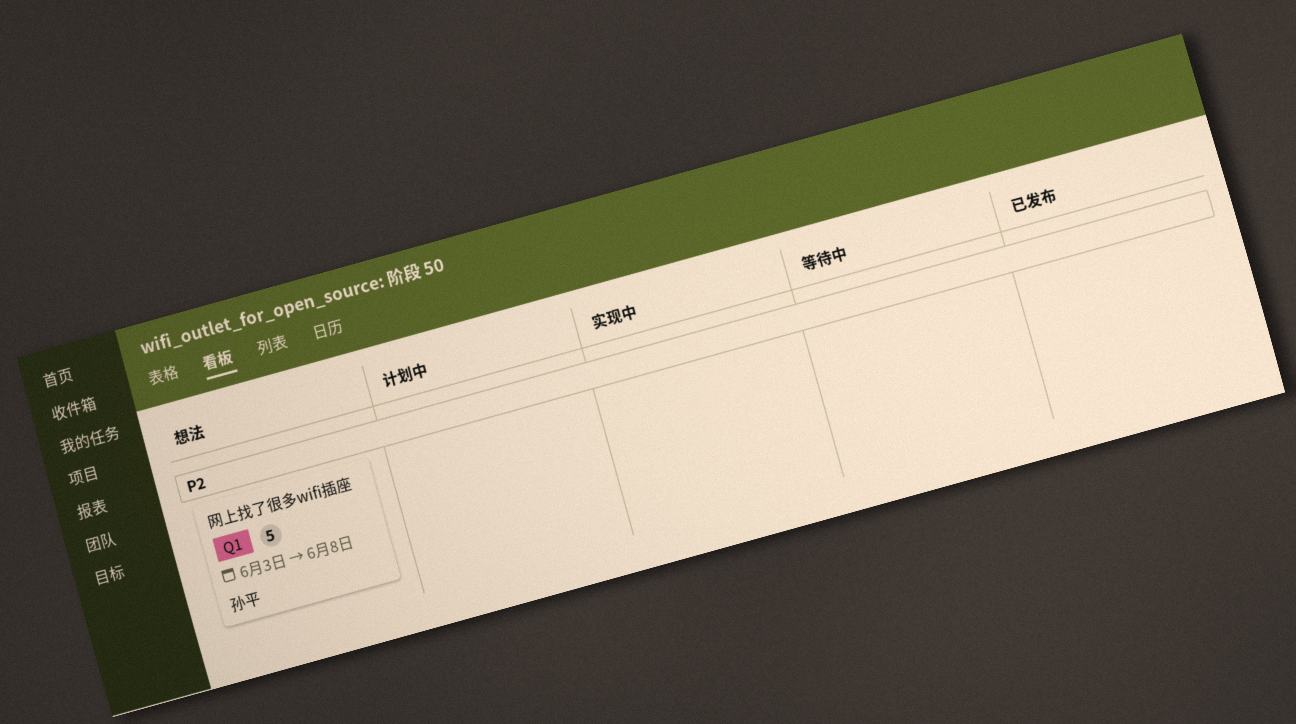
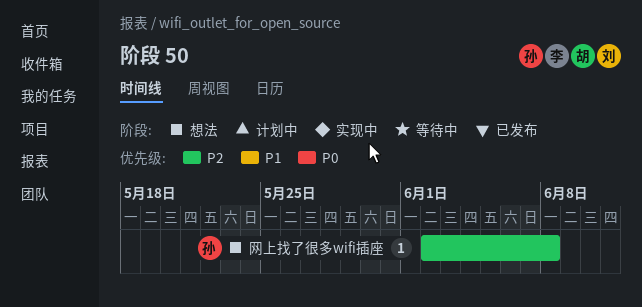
网上找了很多wifi插座, estimate: 5 -> 1
网上找了很多wifi插座, start: Jun 3 -> Jun 2

